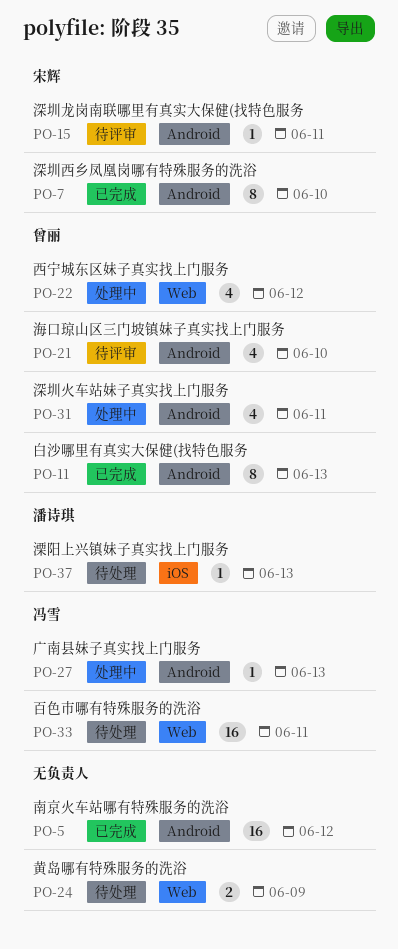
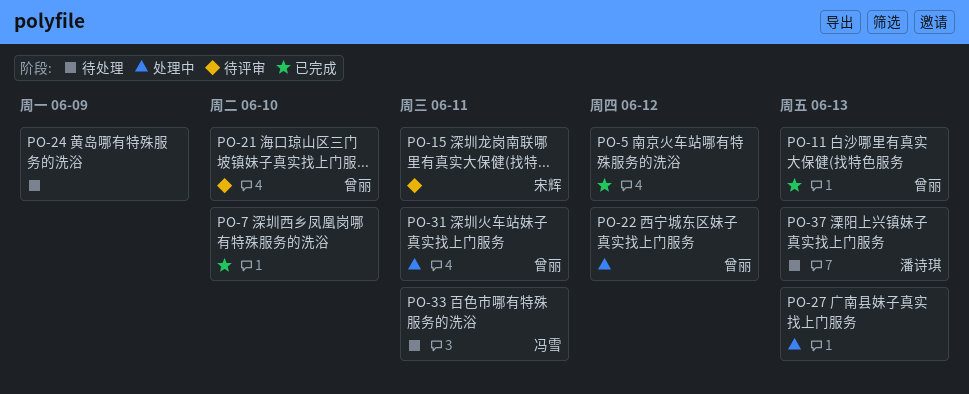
PO-7, owner: 宋辉 -> none
PO-27, owner: 冯雪 -> none

